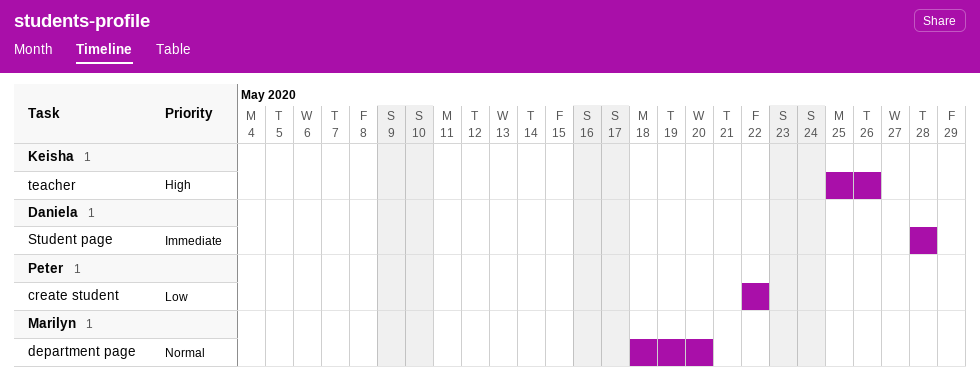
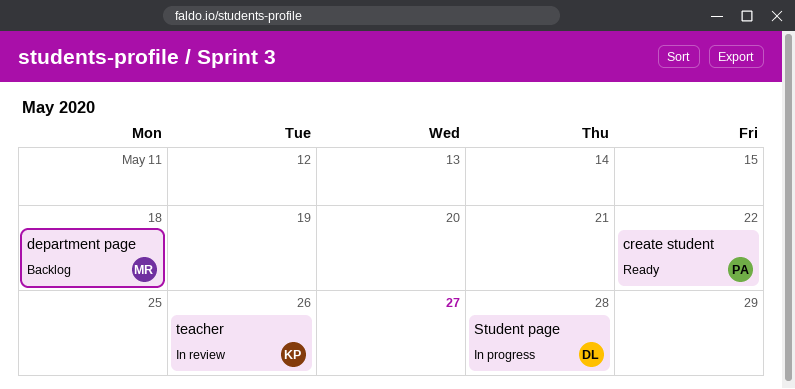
department page, due: May 20 -> May 18

